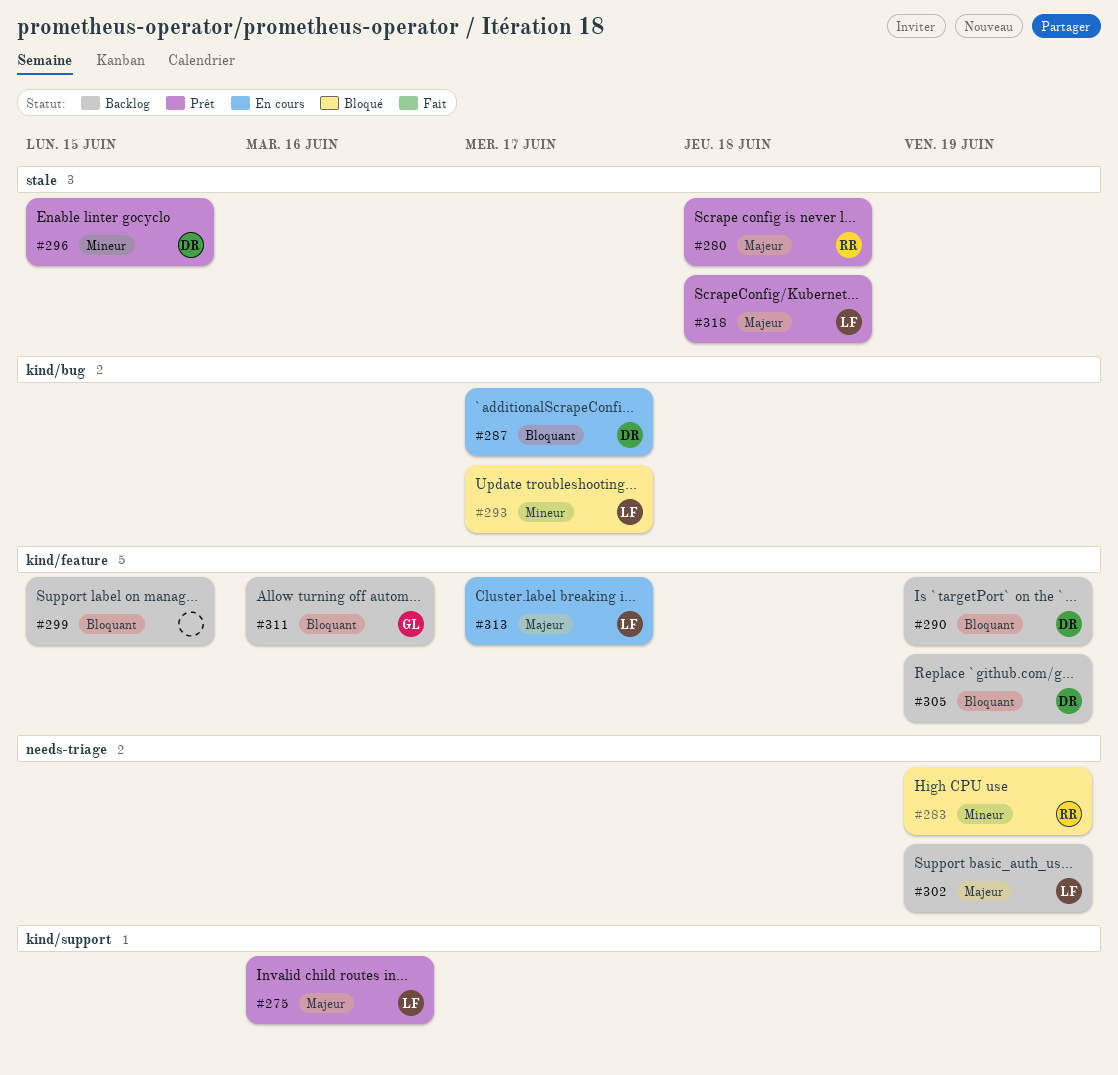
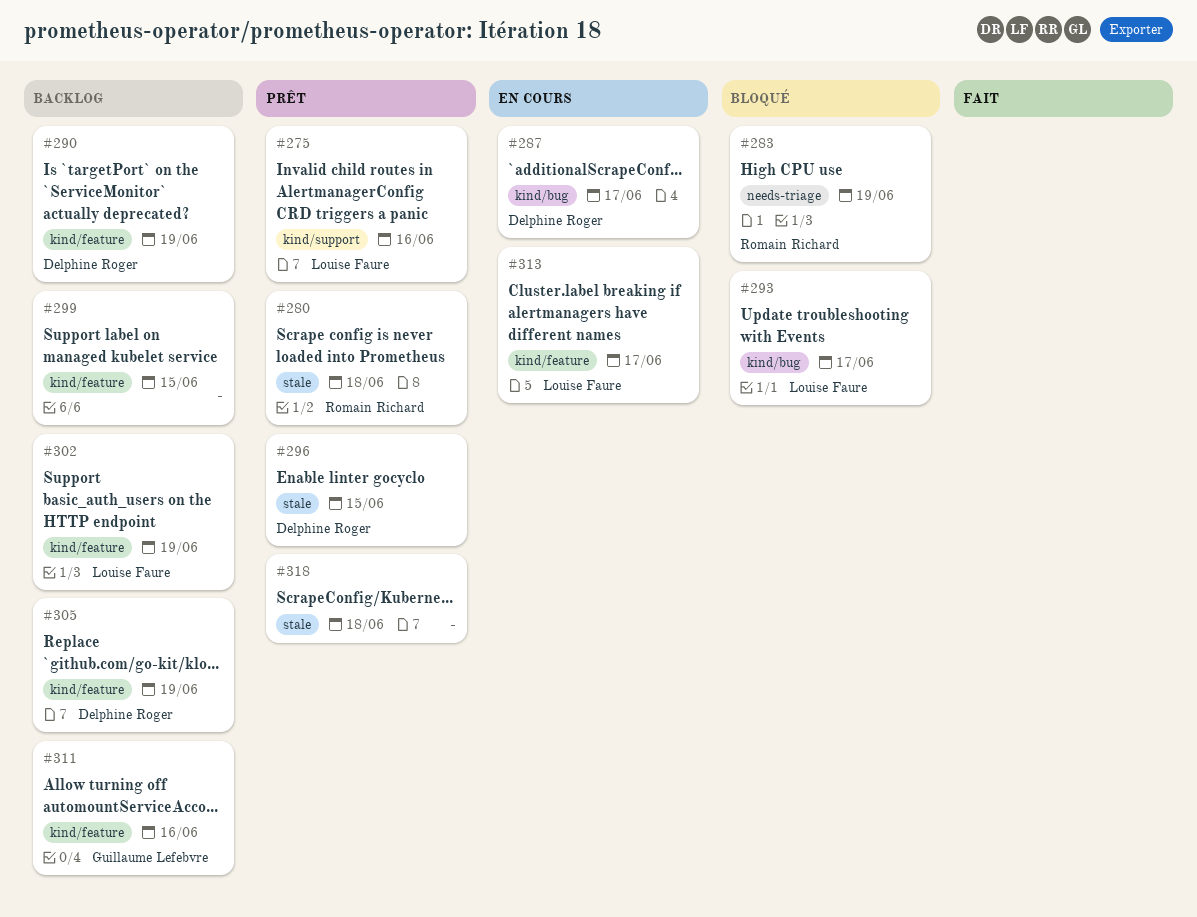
#302, label: needs-triage -> kind/feature
#318, owner: Louise Faure -> none

